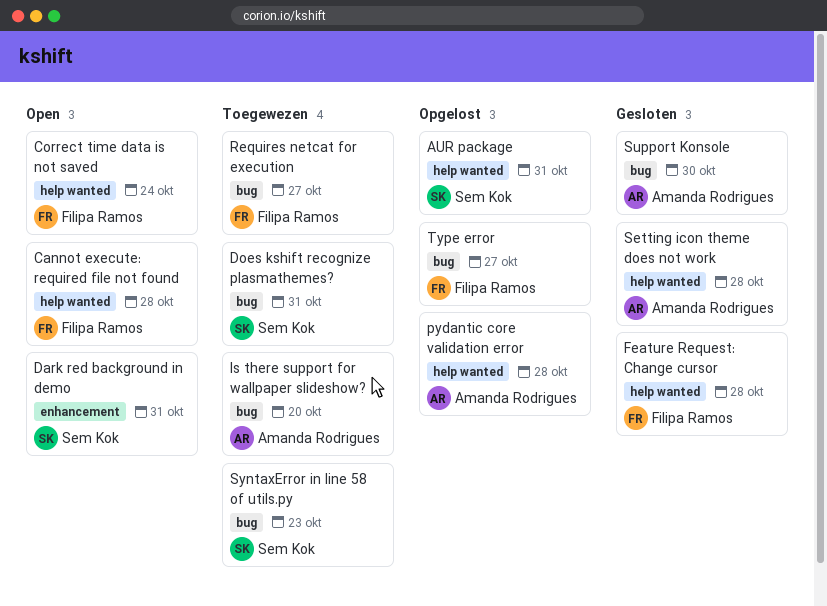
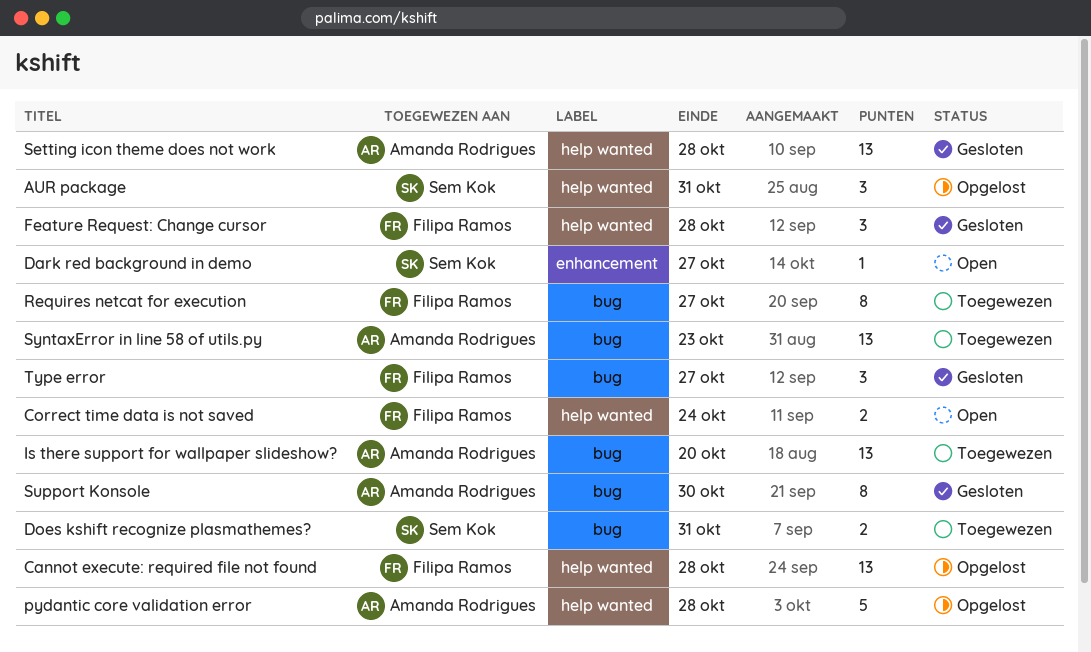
Cannot execute: required file not found, status: Open -> Opgelost
Dark red background in demo, due: Oct 31 -> Oct 27
SyntaxError in line 58 of utils.py, owner: Sem Kok -> Amanda Rodrigues
Type error, status: Opgelost -> Gesloten

